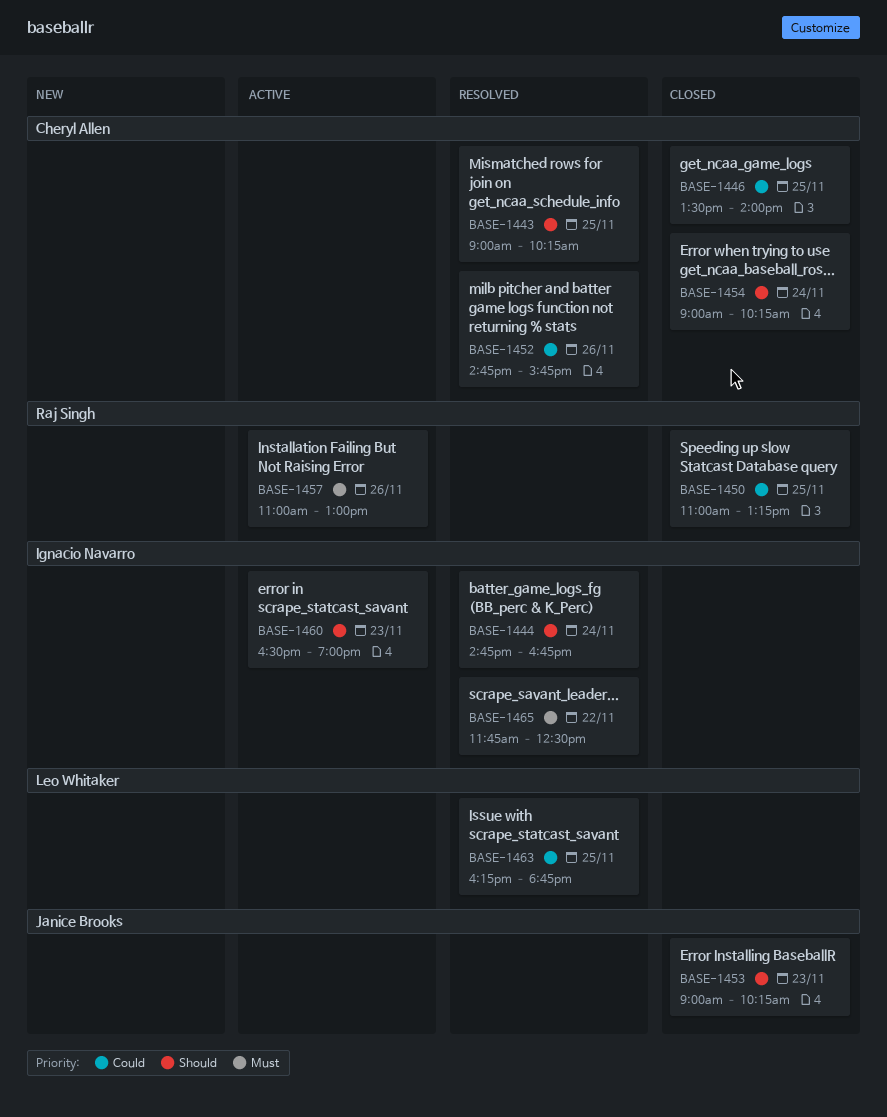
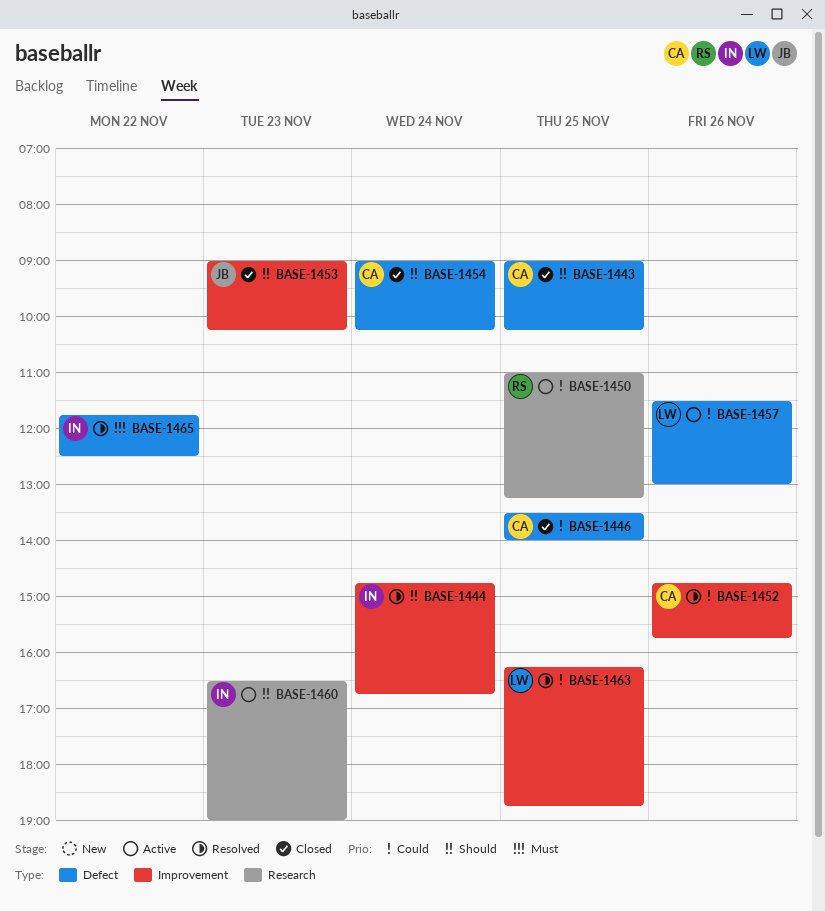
BASE-1443, status: Resolved -> Closed
BASE-1450, status: Closed -> Active
BASE-1457, owner: Raj Singh -> Leo Whitaker
BASE-1457, priority: Must -> Could
BASE-1457, begins: 11:00 -> 11:30

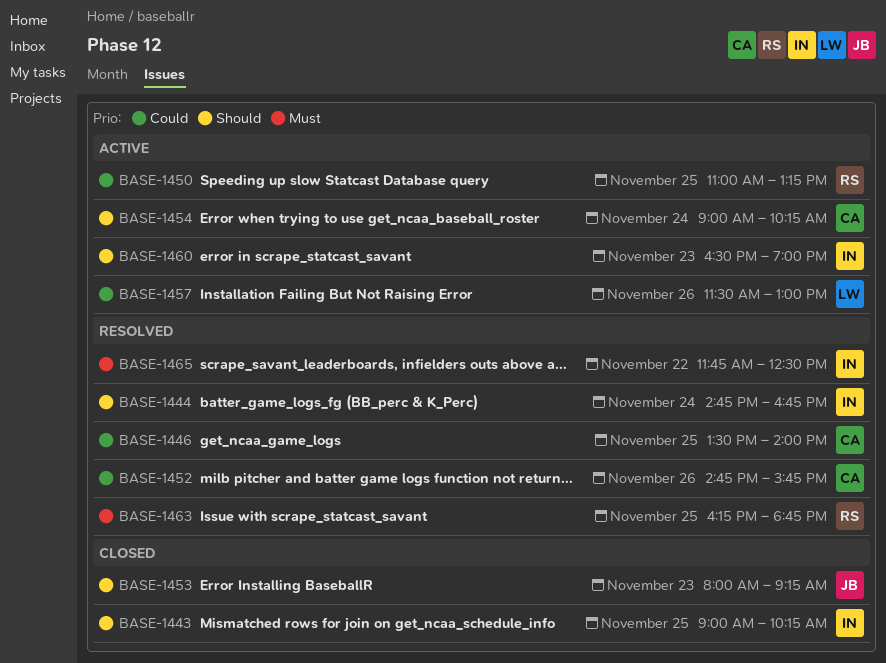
BASE-1443, owner: CA -> IN
BASE-1446, status: Closed -> Resolved
BASE-1453, begins: 09:00 -> 08:00
BASE-1453, ends: 10:15 -> 09:15
BASE-1454, status: Closed -> Active
BASE-1463, owner: LW -> RS
BASE-1463, priority: Could -> Must

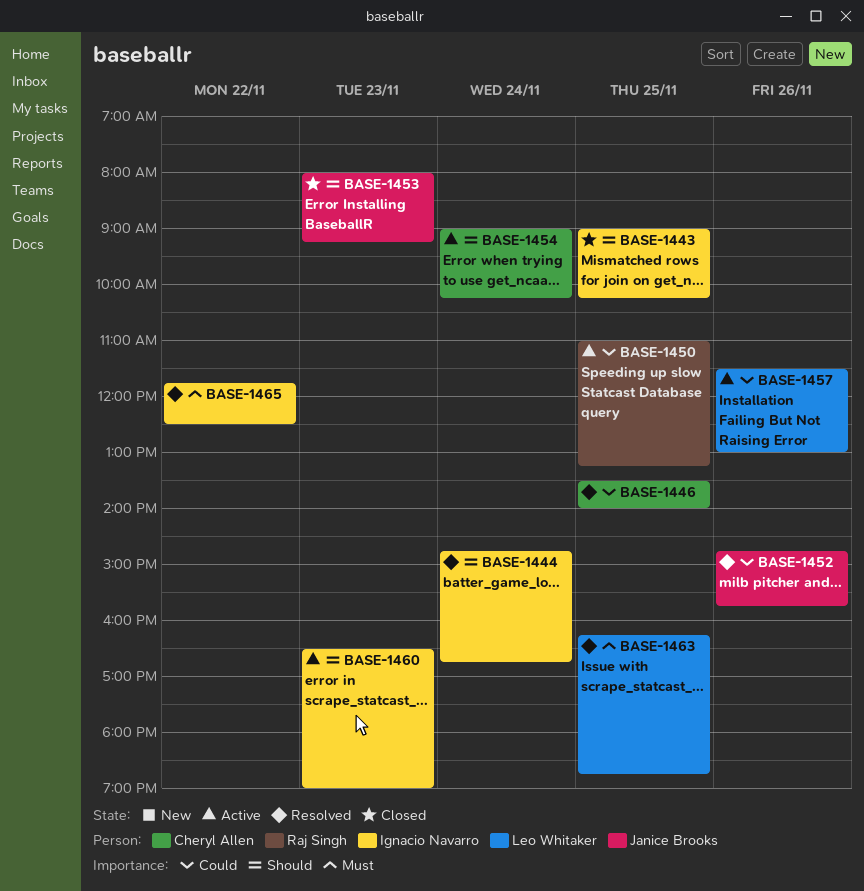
BASE-1452, owner: Cheryl Allen -> Janice Brooks
BASE-1463, owner: Raj Singh -> Leo Whitaker

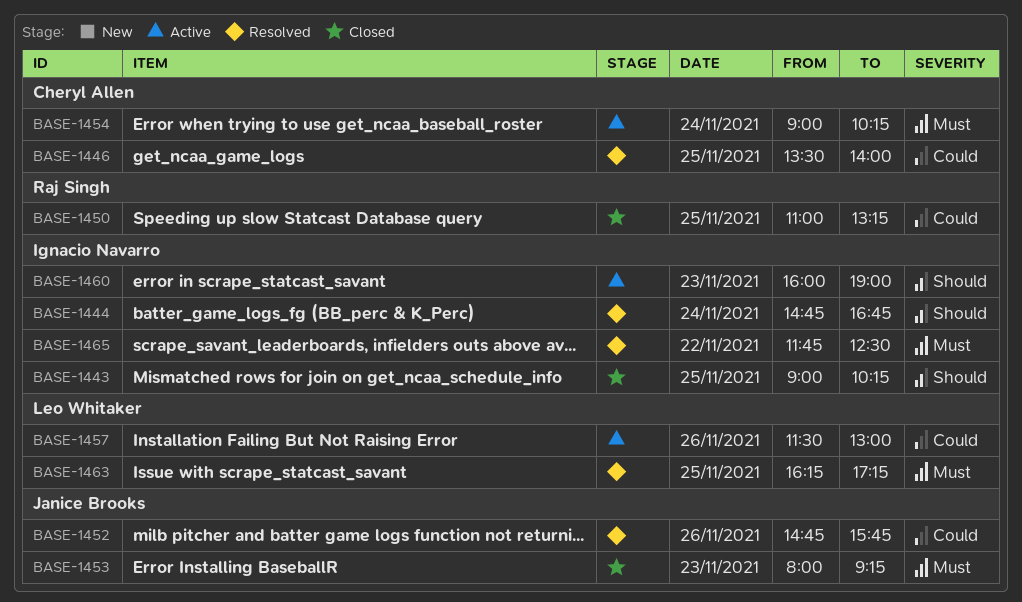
BASE-1450, status: Active -> Closed
BASE-1453, priority: Should -> Must
BASE-1454, priority: Should -> Must
BASE-1460, begins: 16:30 -> 16:00
BASE-1463, ends: 18:45 -> 17:15

